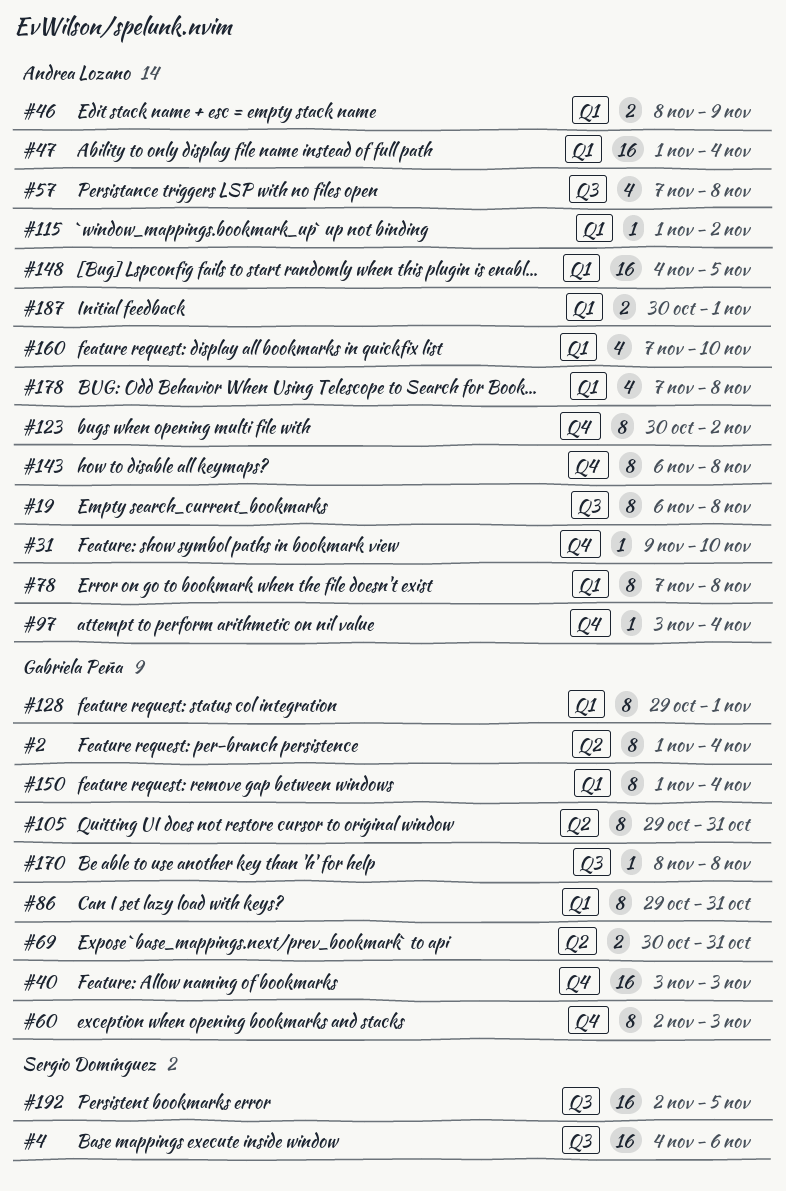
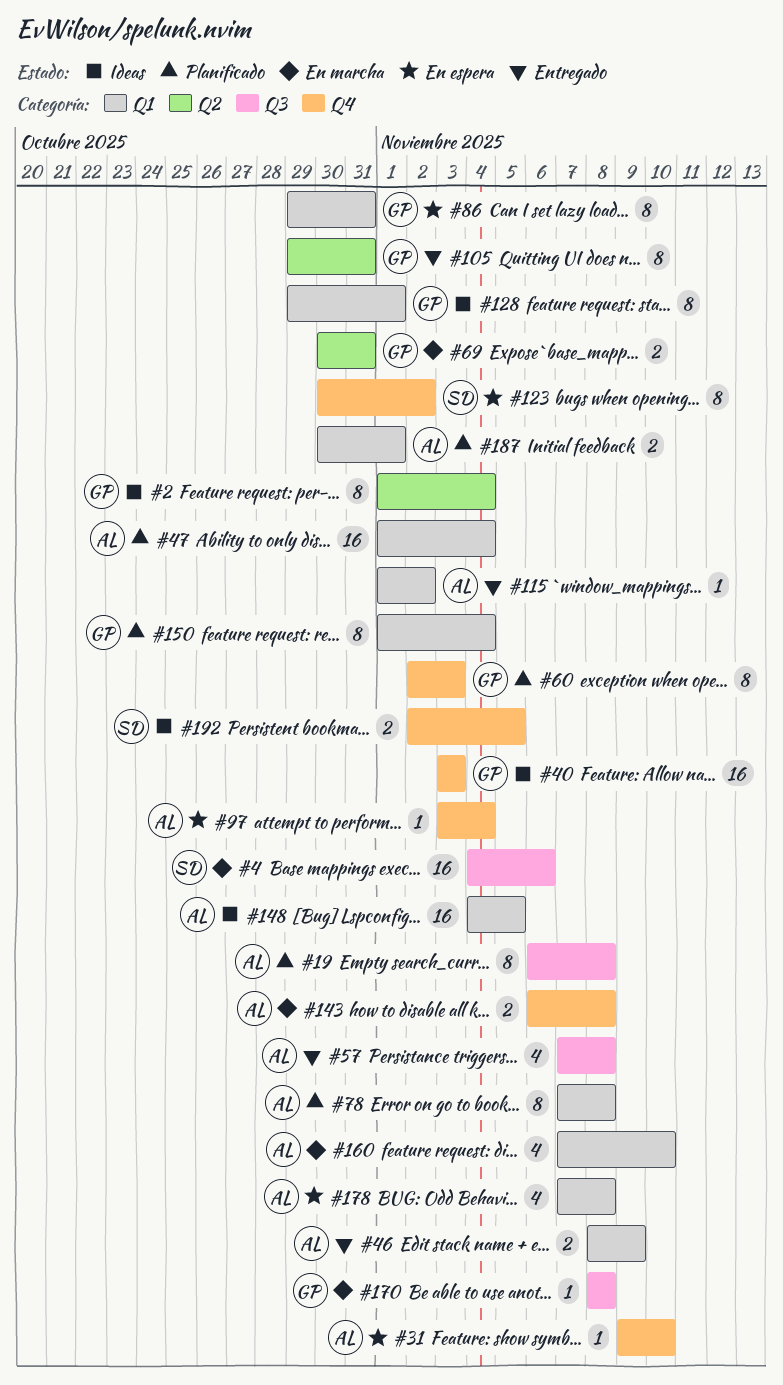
#123, owner: Andrea Lozano -> Sergio Domínguez
#143, estimate: 8 -> 2
#192, label: Q3 -> Q4
#192, estimate: 16 -> 2

